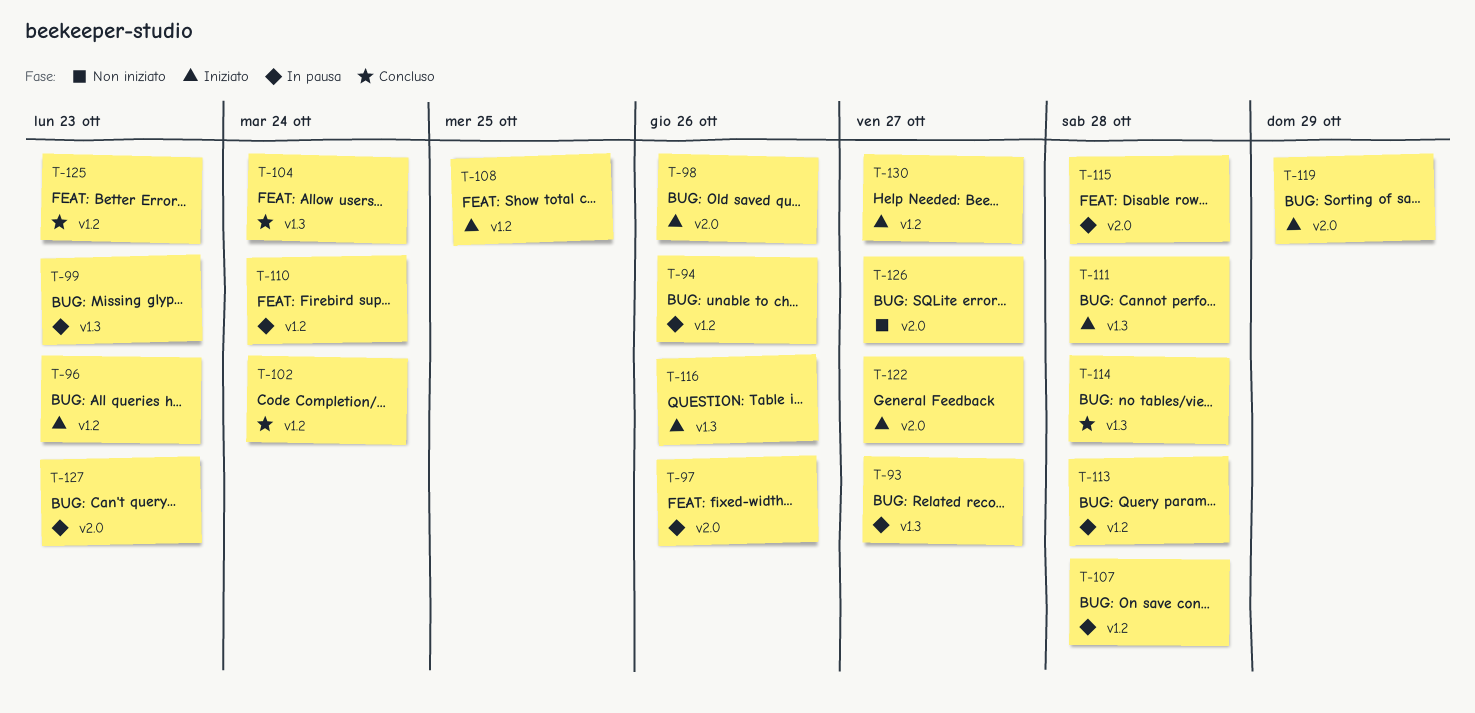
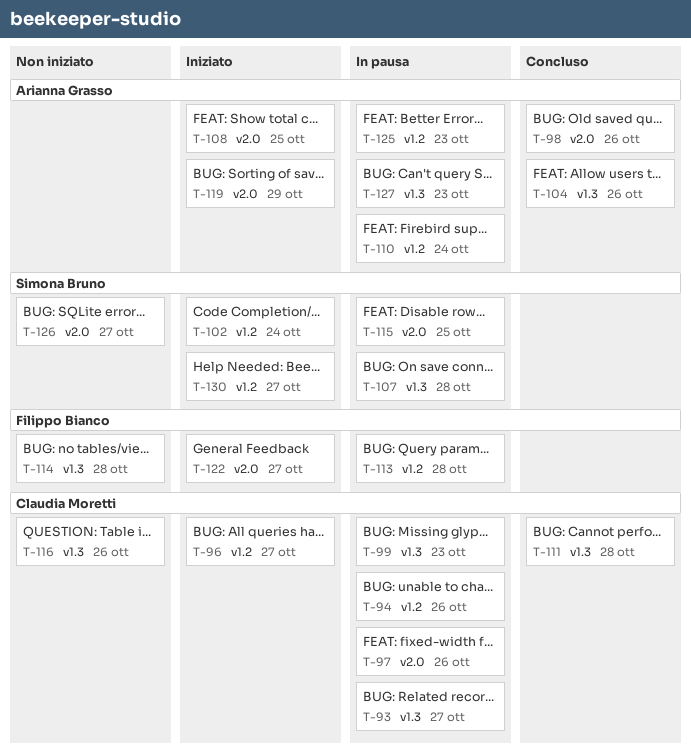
T-96, due: Oct 23 -> Oct 27
T-98, status: Iniziato -> Concluso
T-102, status: Concluso -> Iniziato
T-104, due: Oct 24 -> Oct 26
T-107, label: v1.2 -> v1.3
T-108, label: v1.2 -> v2.0
T-111, status: Iniziato -> Concluso
T-114, status: Concluso -> Non iniziato
T-115, due: Oct 28 -> Oct 25
T-116, status: Iniziato -> Non iniziato
T-125, status: Concluso -> In pausa
T-127, label: v2.0 -> v1.3

